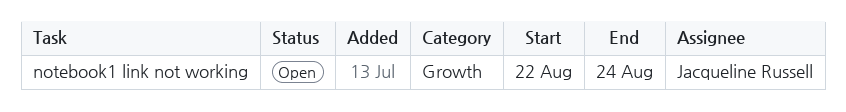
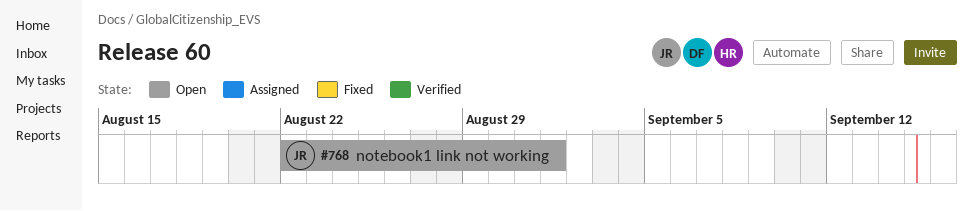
notebook1 link not working, due: Aug 24 -> Sep 1

